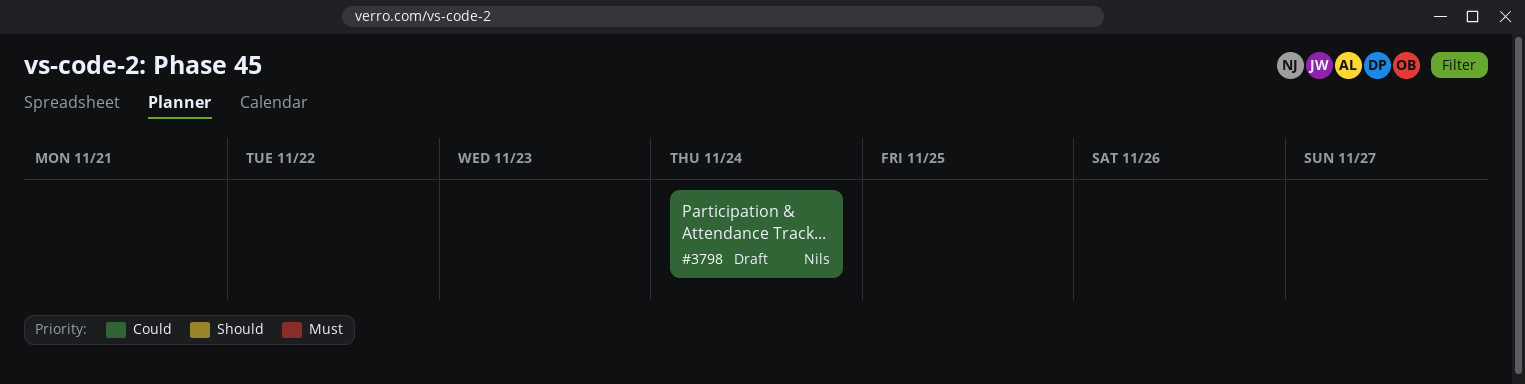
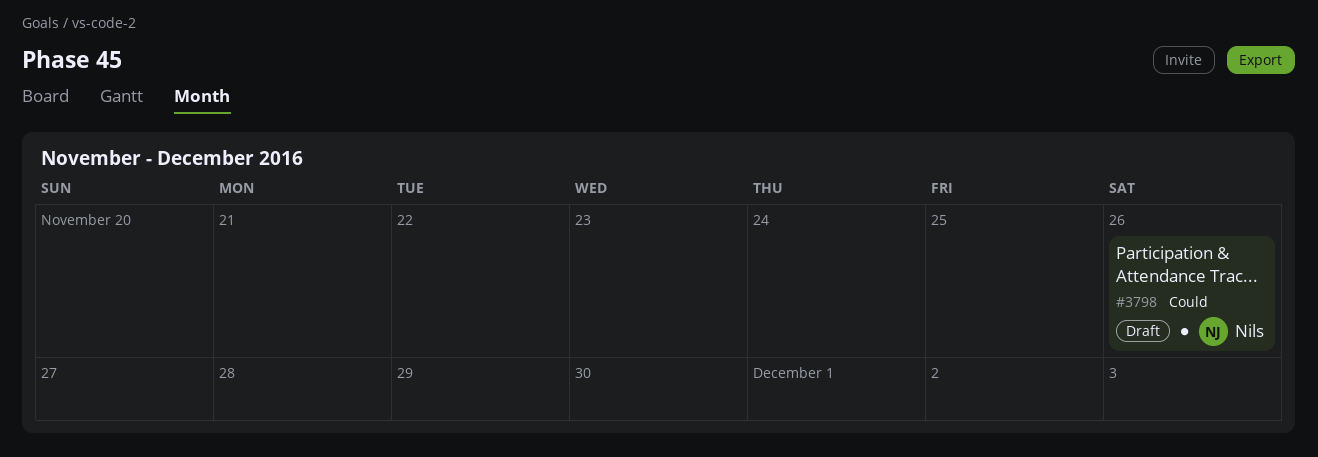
#3798, due: Nov 24 -> Nov 26

